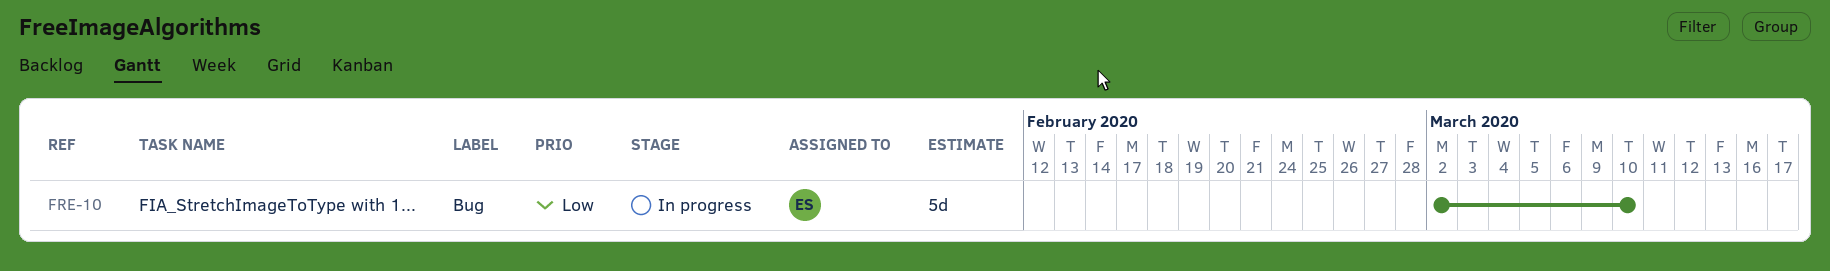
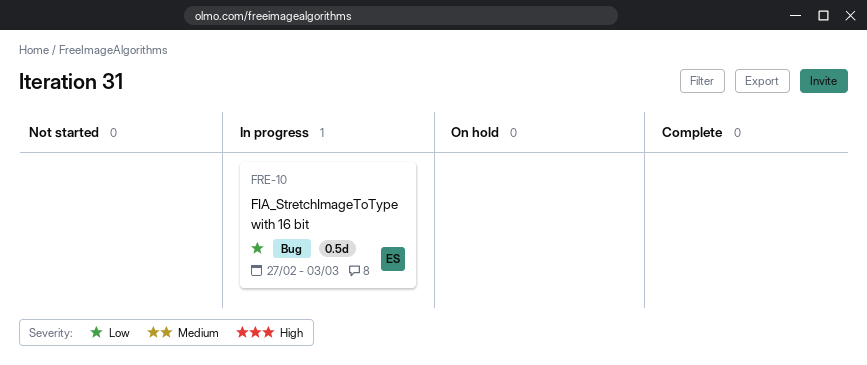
FRE-10, estimate: 5d -> 0.5d
FRE-10, start: Mar 2 -> Feb 27
FRE-10, due: Mar 10 -> Mar 3

